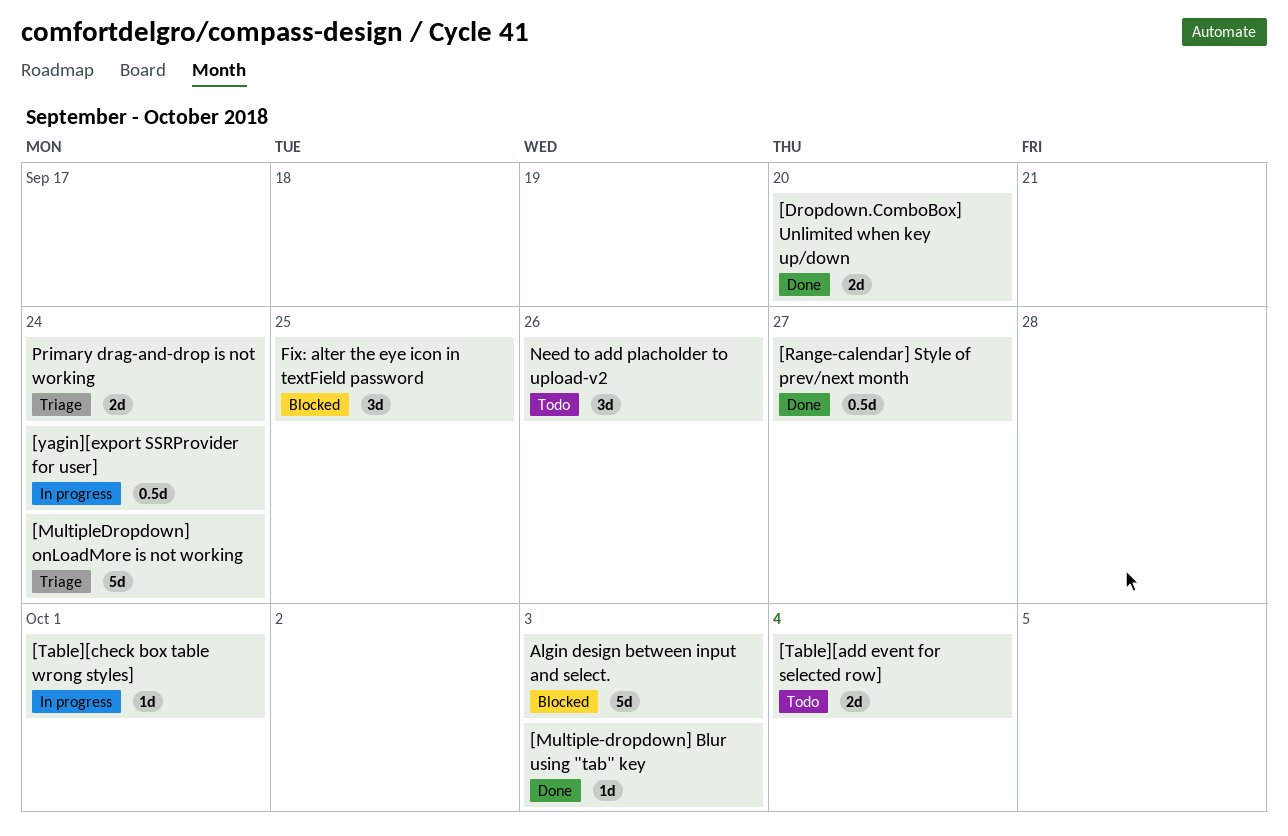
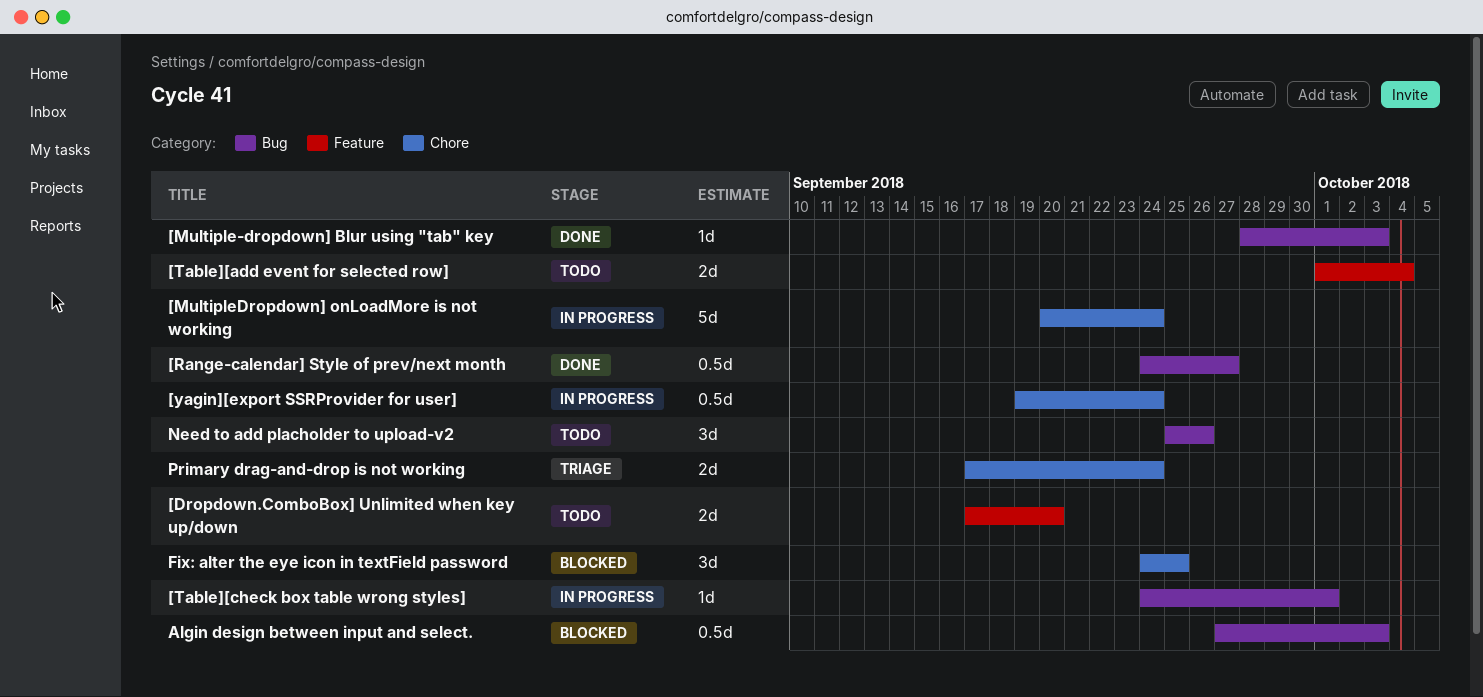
[Dropdown.ComboBox] Unlimited when key up/down, status: Done -> Todo
[MultipleDropdown] onLoadMore is not working, status: Triage -> In progress
Algin design between input and select., estimate: 5d -> 0.5d

